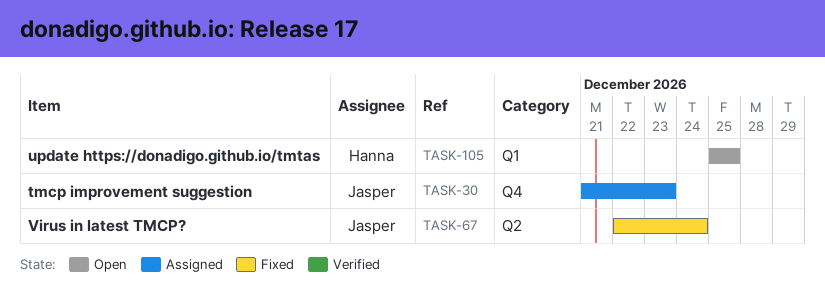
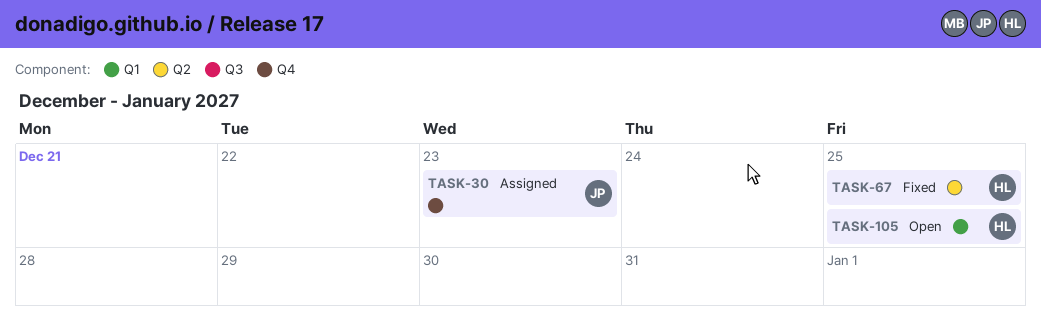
TASK-67, owner: Jasper -> Hanna
TASK-67, due: Dec 24 -> Dec 25

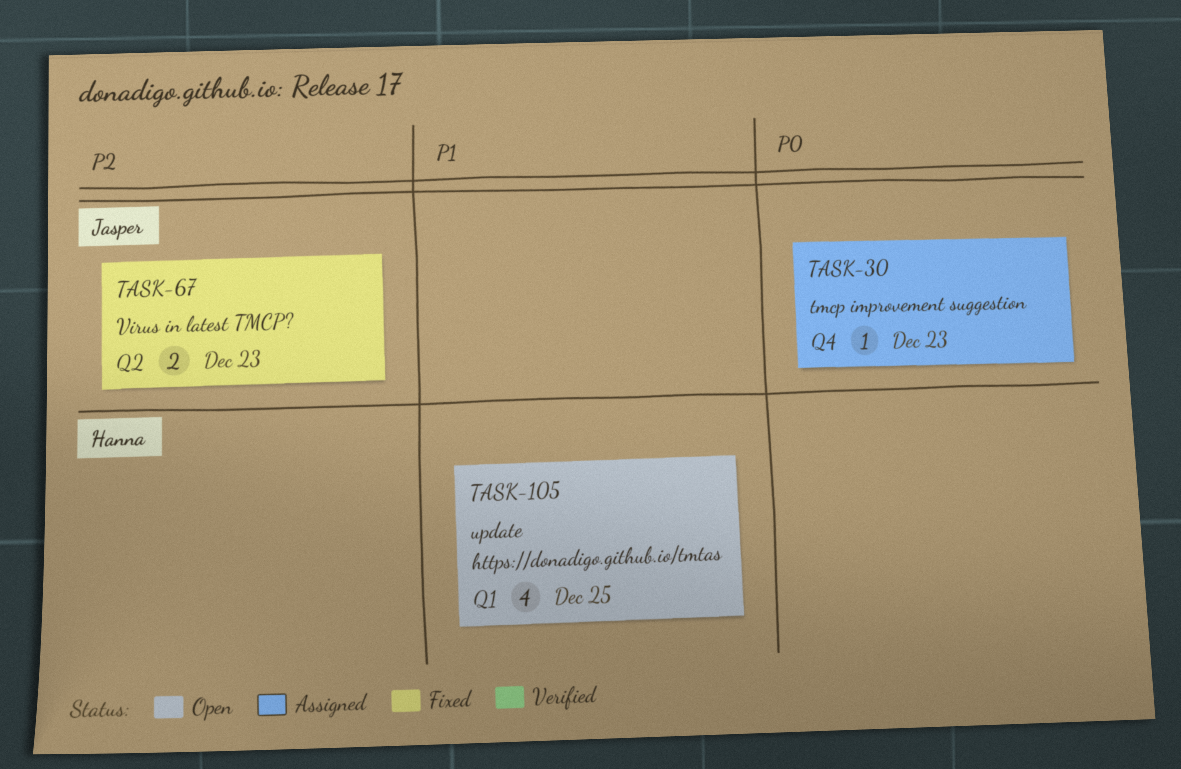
TASK-67, owner: Hanna -> Jasper
TASK-67, due: Dec 25 -> Dec 23

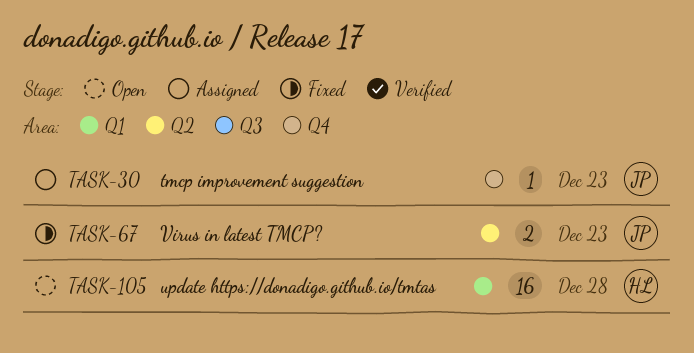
TASK-105, estimate: 4 -> 16
TASK-105, due: Dec 25 -> Dec 28

